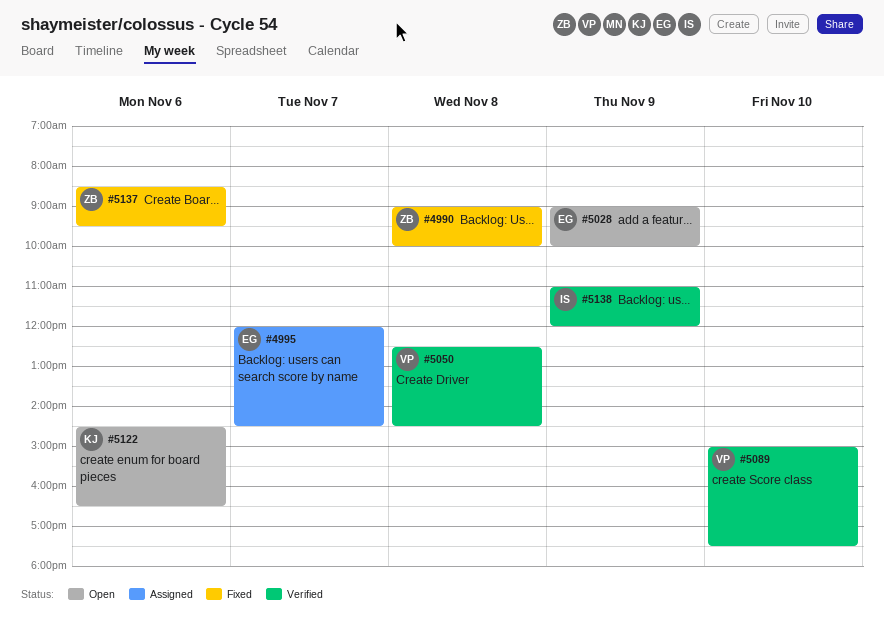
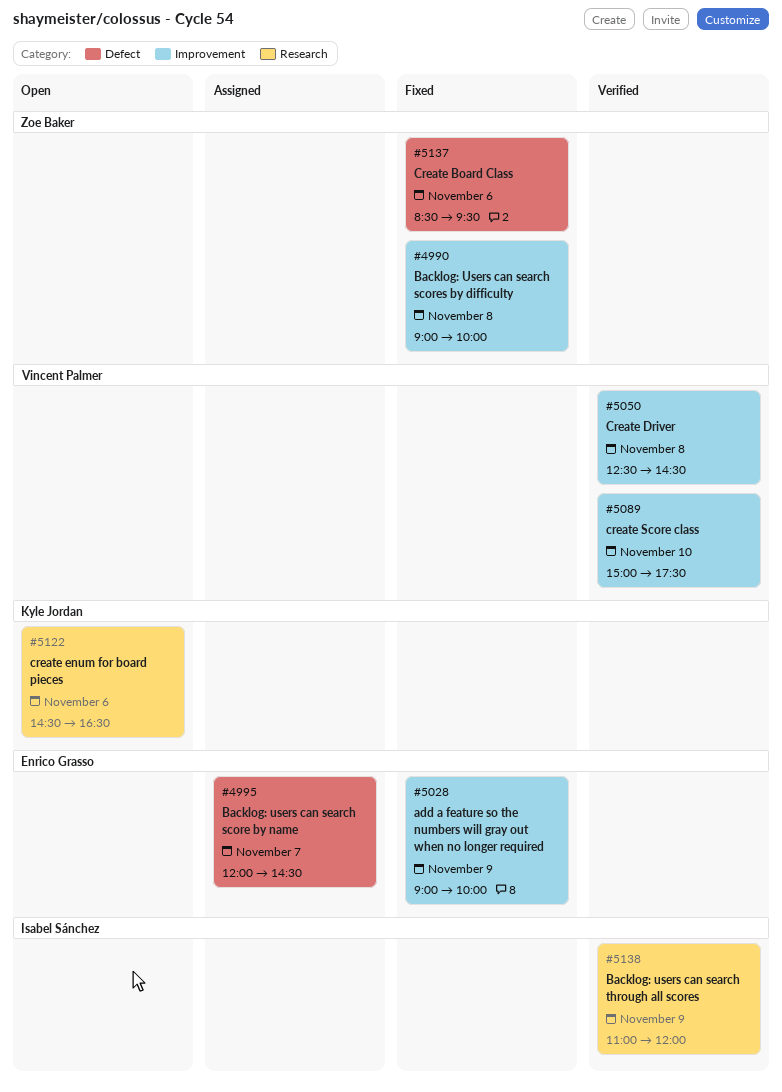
#5028, status: Open -> Fixed

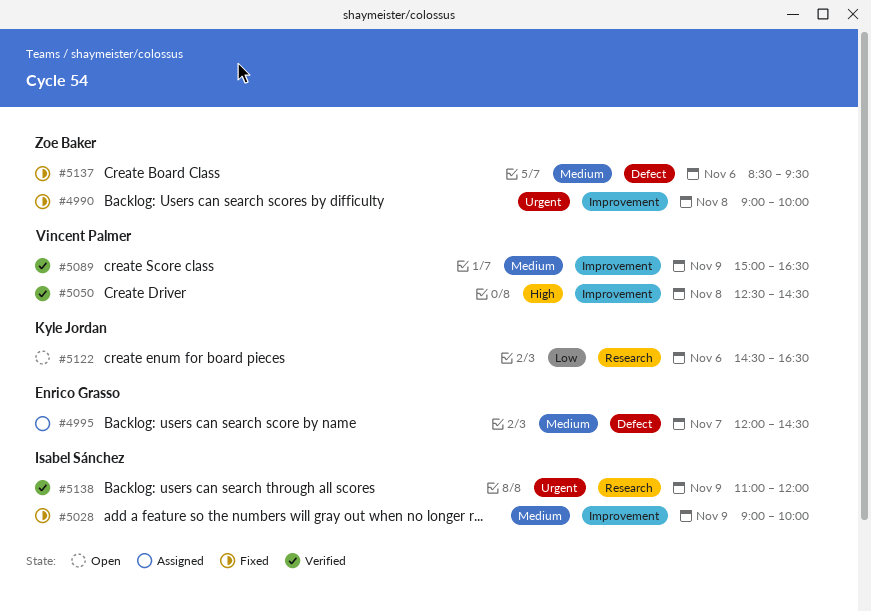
#5028, owner: Enrico Grasso -> Isabel Sánchez
#5089, day: Nov 10 -> Nov 9
#5089, ends: 17:30 -> 16:30

